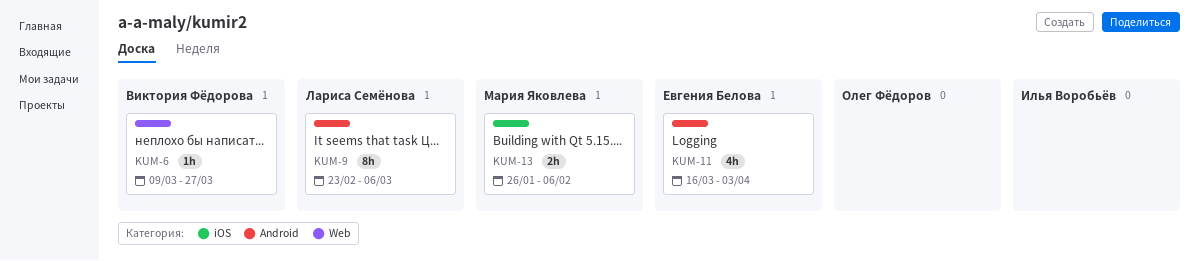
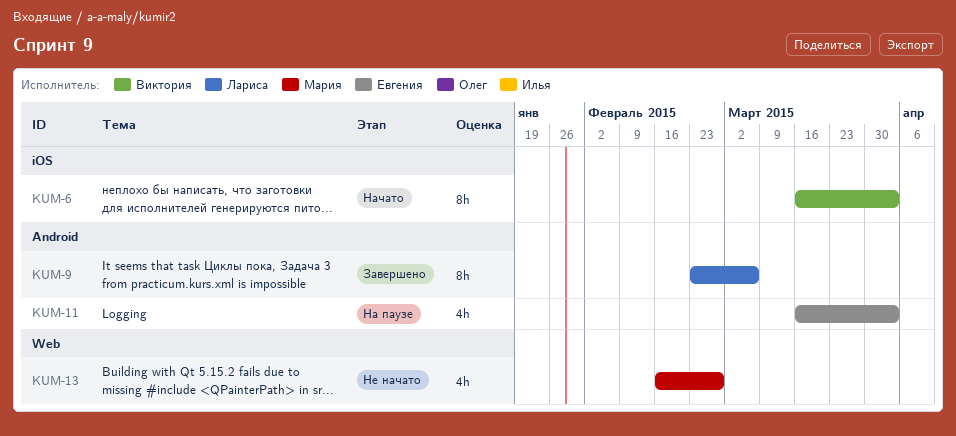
KUM-6, label: Web -> iOS
KUM-6, estimate: 1h -> 8h
KUM-6, start: Mar 9 -> Mar 16
KUM-6, due: Mar 27 -> Apr 3
KUM-13, label: iOS -> Web
KUM-13, estimate: 2h -> 4h
KUM-13, start: Jan 26 -> Feb 16
KUM-13, due: Feb 6 -> Feb 27

